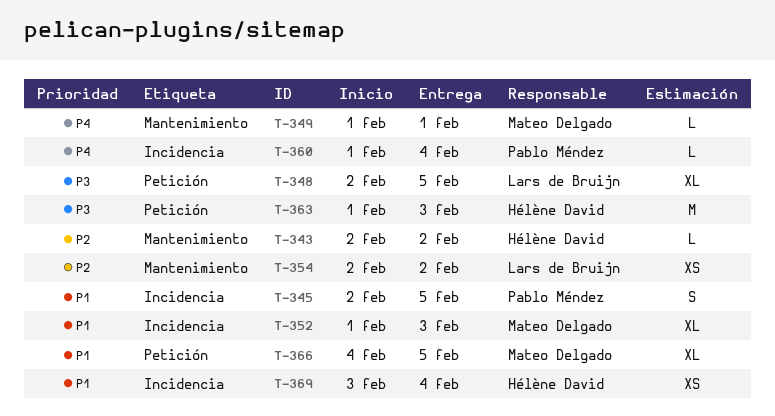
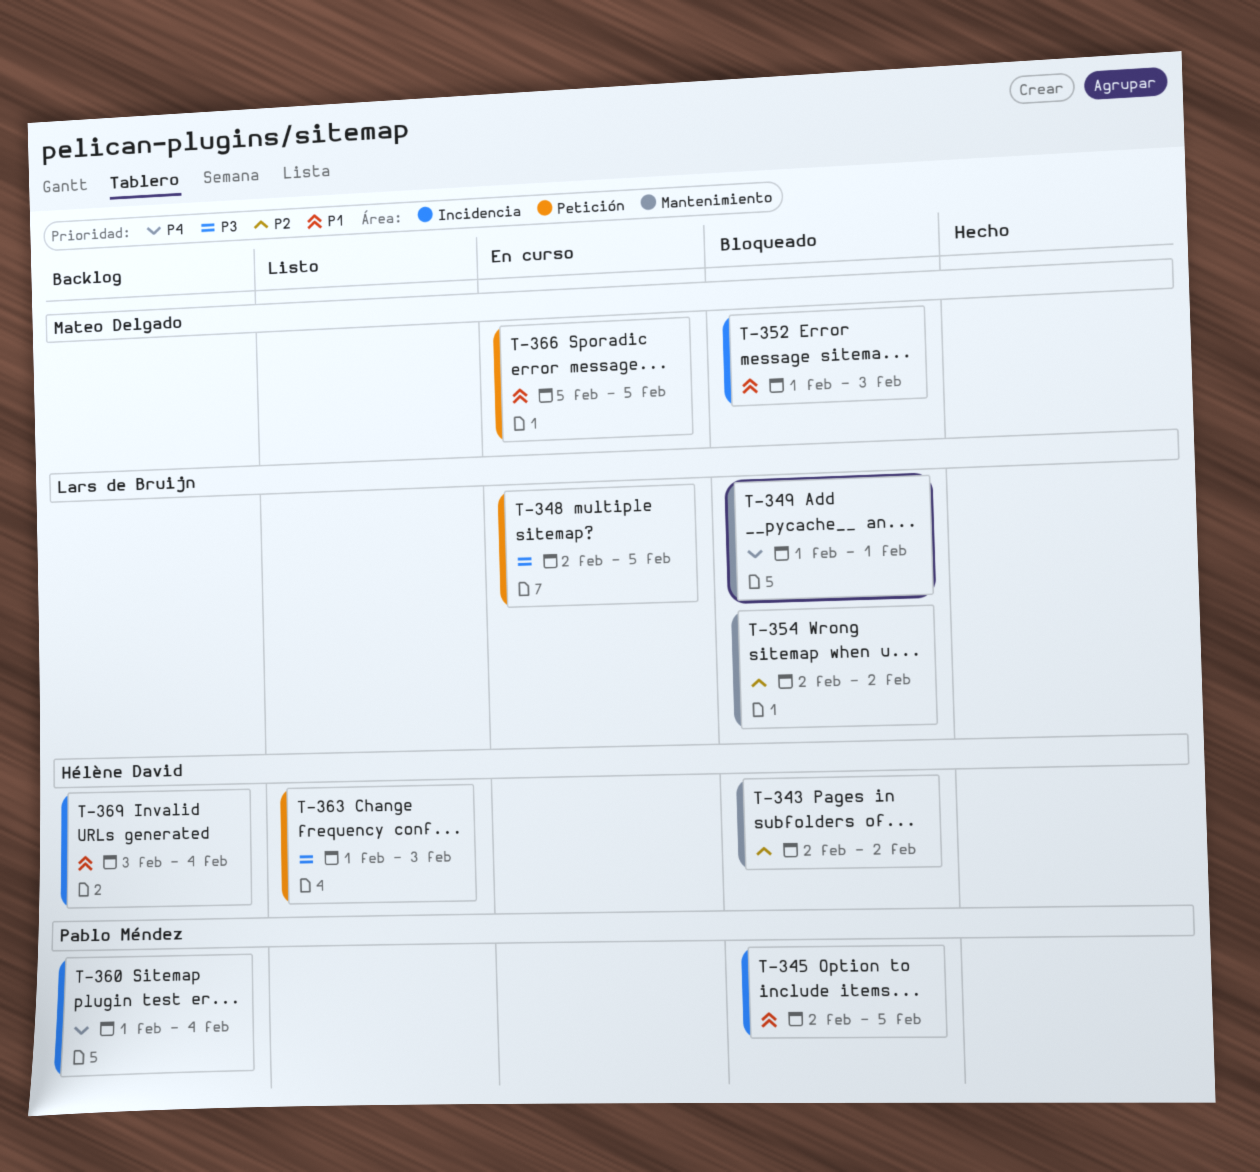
T-349, owner: Mateo Delgado -> Lars de Bruijn
T-366, start: Feb 4 -> Feb 5

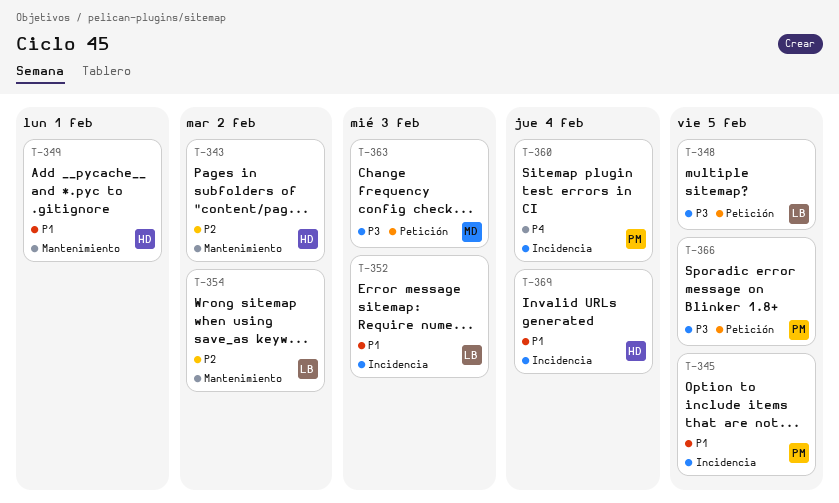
T-349, owner: Lars de Bruijn -> Hélène David
T-349, priority: P4 -> P1
T-352, owner: Mateo Delgado -> Lars de Bruijn
T-363, owner: Hélène David -> Mateo Delgado
T-366, owner: Mateo Delgado -> Pablo Méndez
T-366, priority: P1 -> P3

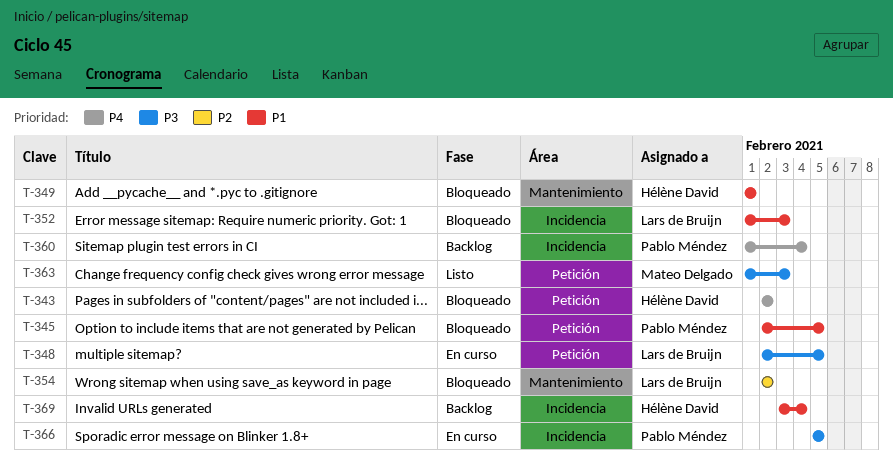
T-343, priority: P2 -> P4
T-343, label: Mantenimiento -> Petición
T-345, label: Incidencia -> Petición
T-366, label: Petición -> Incidencia

